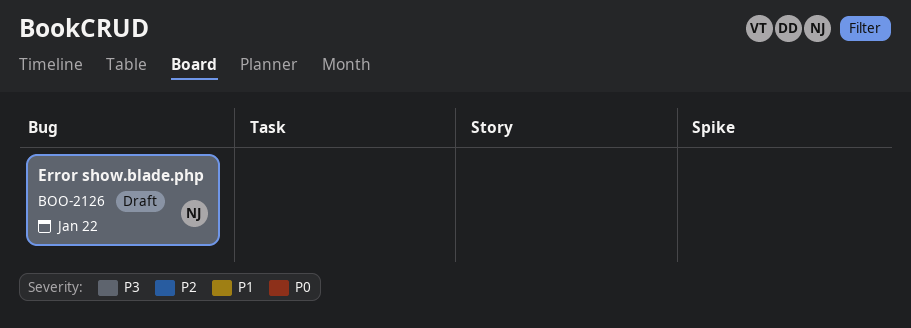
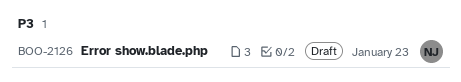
BOO-2126, due: Jan 22 -> Jan 23

